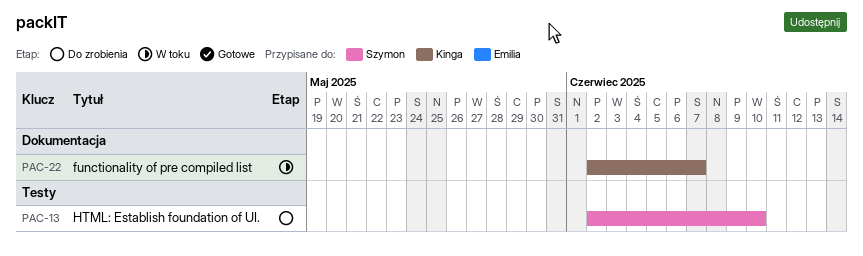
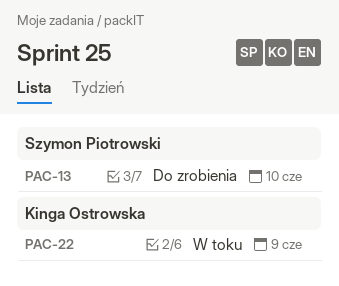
PAC-22, due: Jun 7 -> Jun 9

